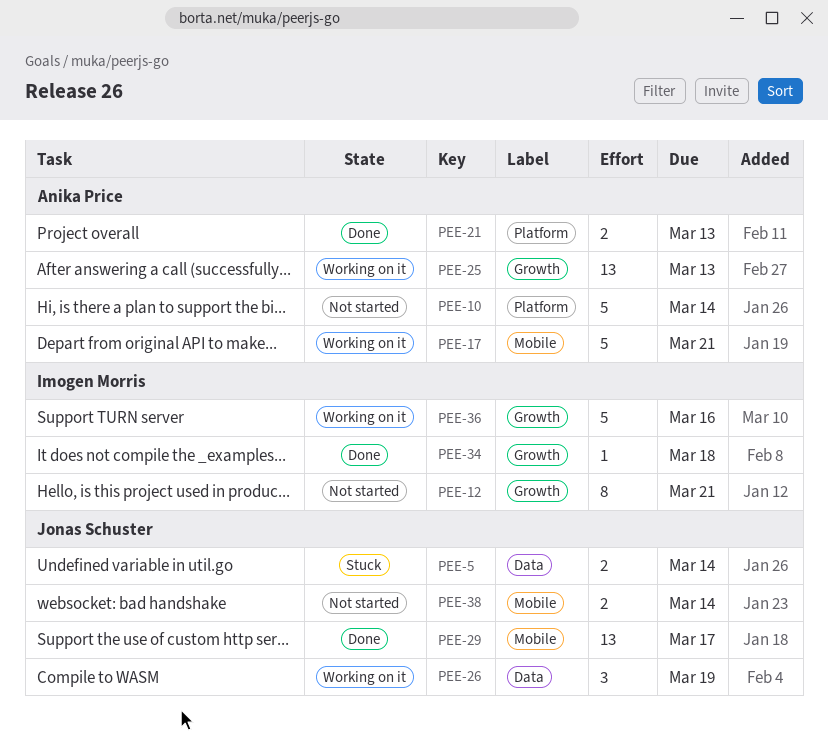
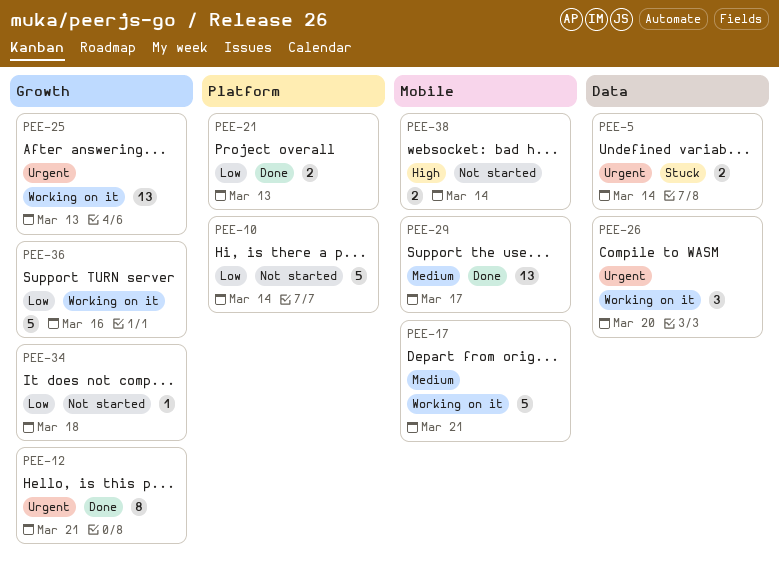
PEE-12, status: Not started -> Done
PEE-26, due: Mar 19 -> Mar 20
PEE-34, status: Done -> Not started

